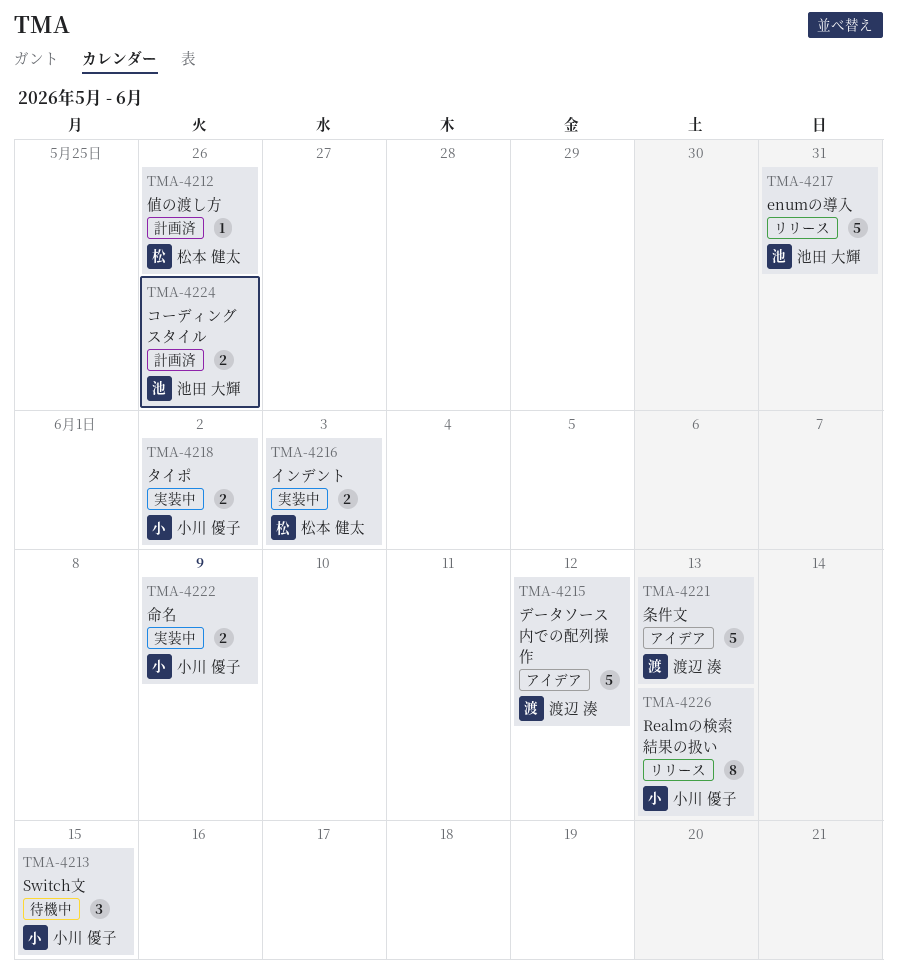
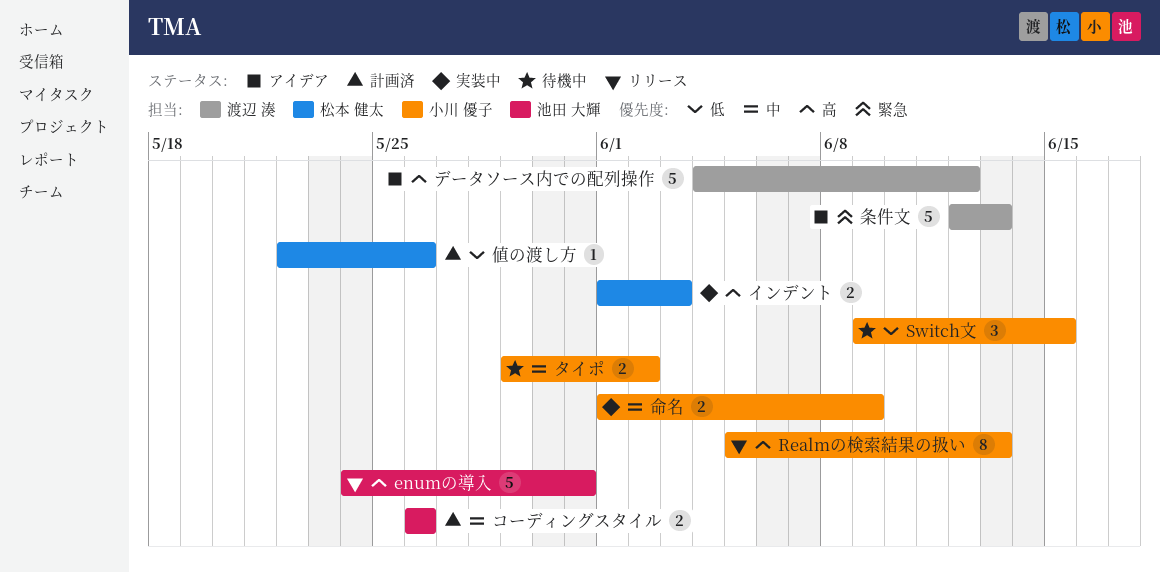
タイポ, status: 実装中 -> 待機中

